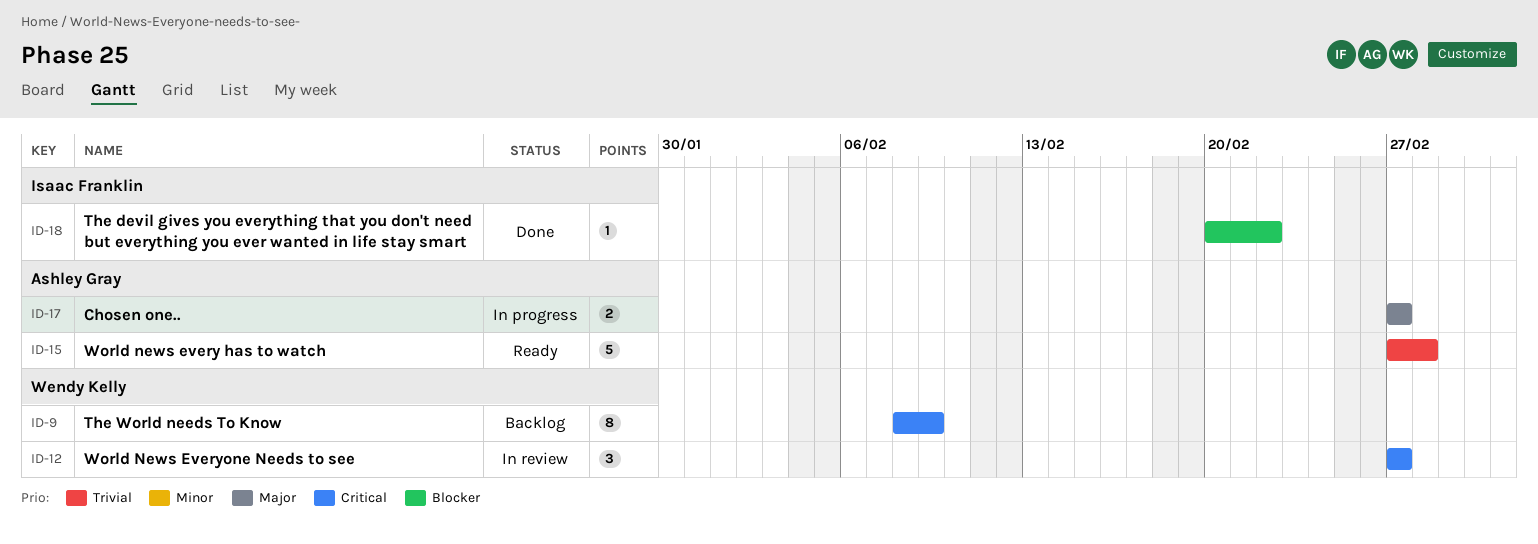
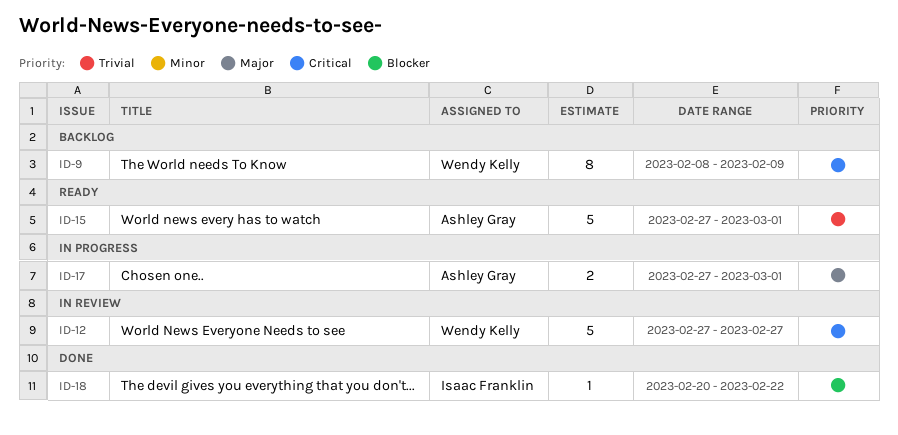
ID-12, estimate: 3 -> 5
ID-15, due: Feb 28 -> Mar 1
ID-17, due: Feb 27 -> Mar 1

